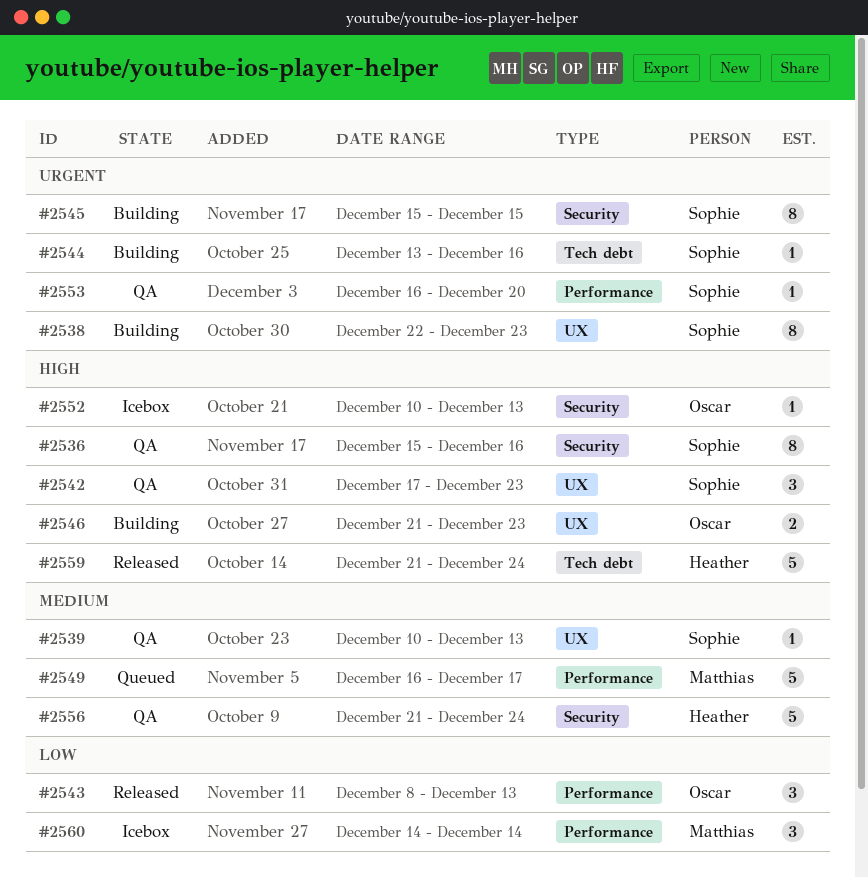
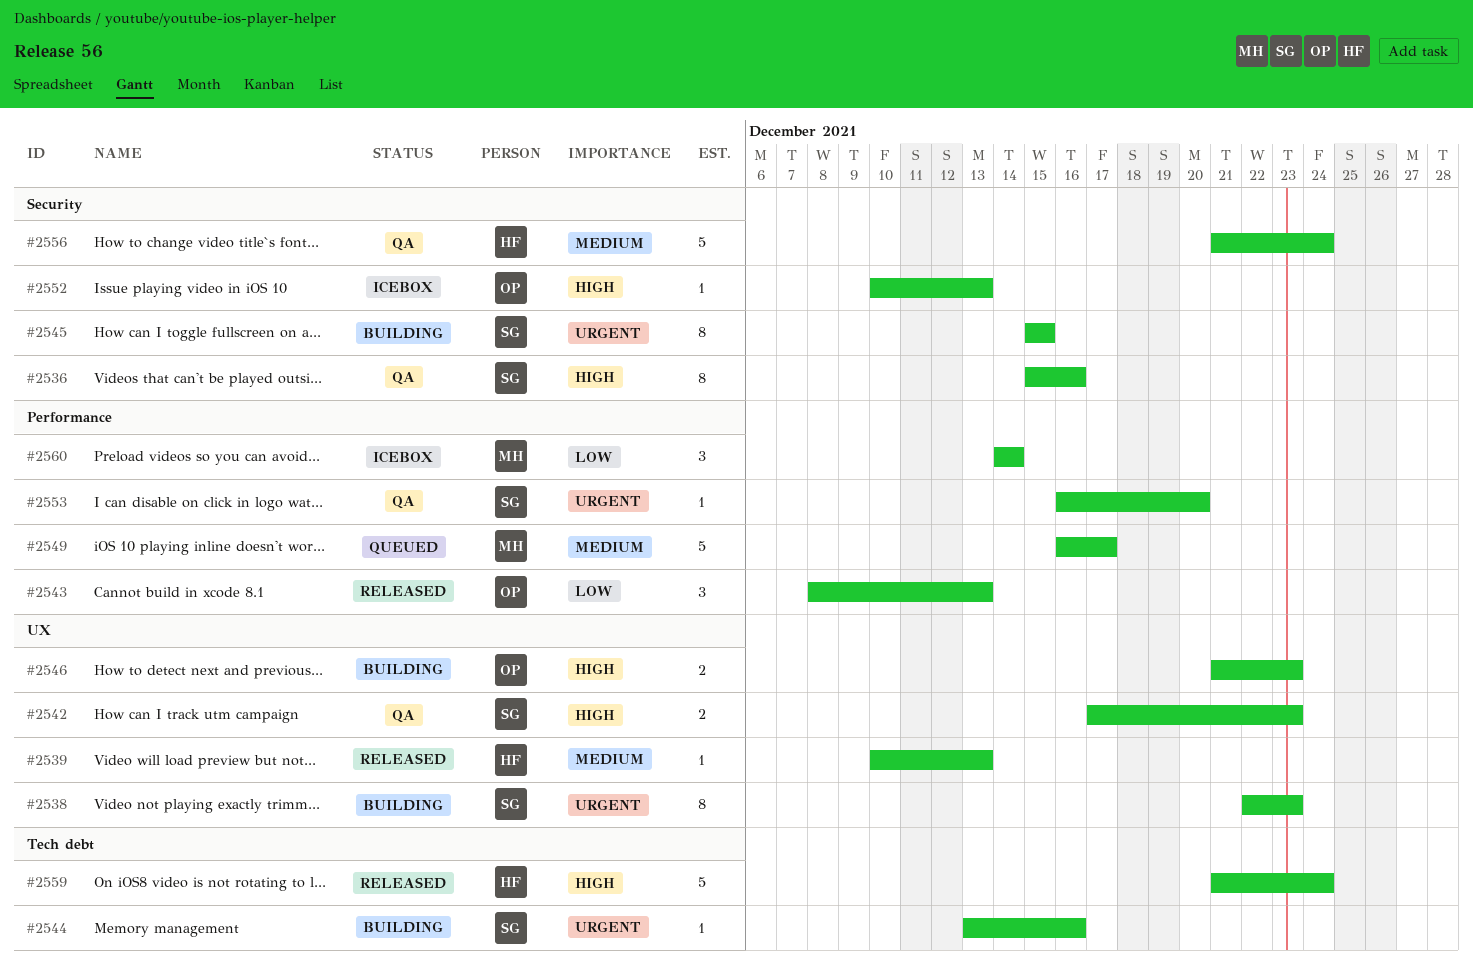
#2539, status: QA -> Released
#2539, owner: Sophie -> Heather
#2542, estimate: 3 -> 2

